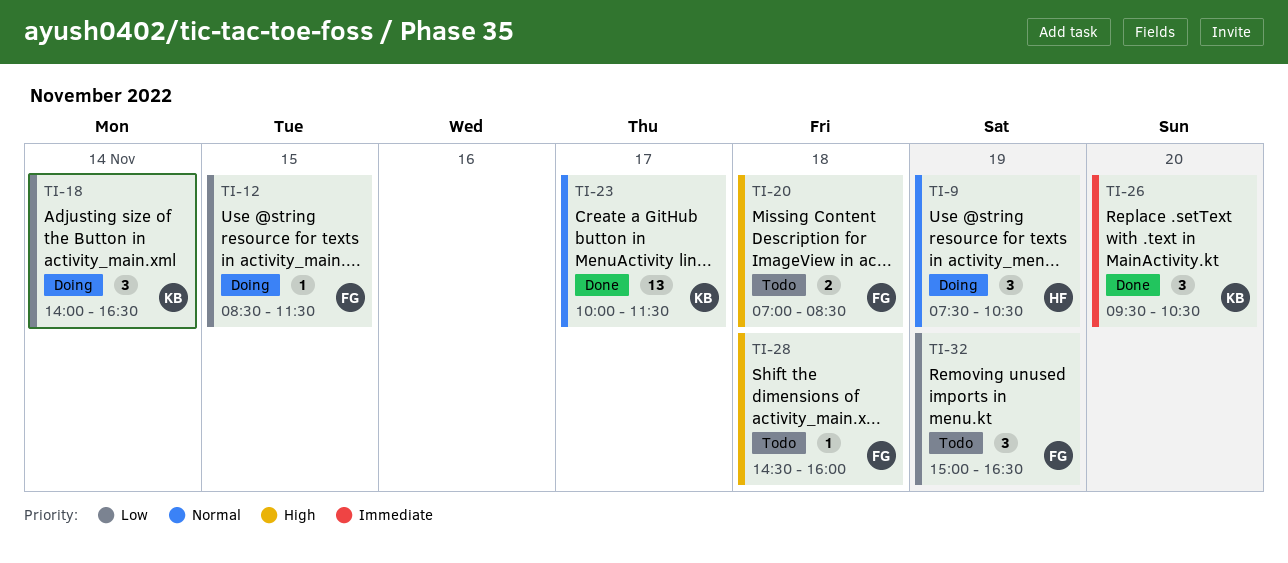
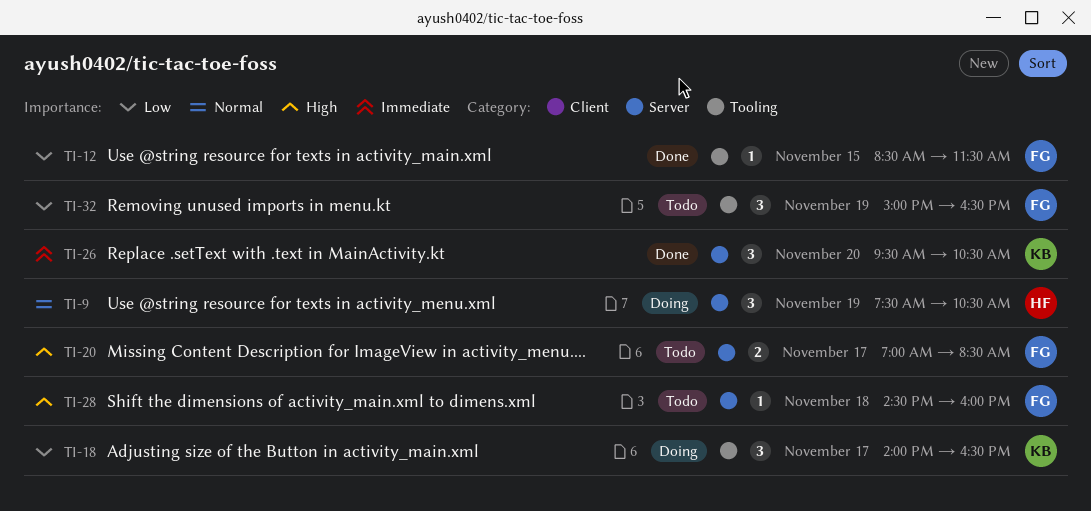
TI-12, status: Doing -> Done
TI-18, day: Nov 14 -> Nov 17
TI-20, day: Nov 18 -> Nov 17
TI-23: present -> none

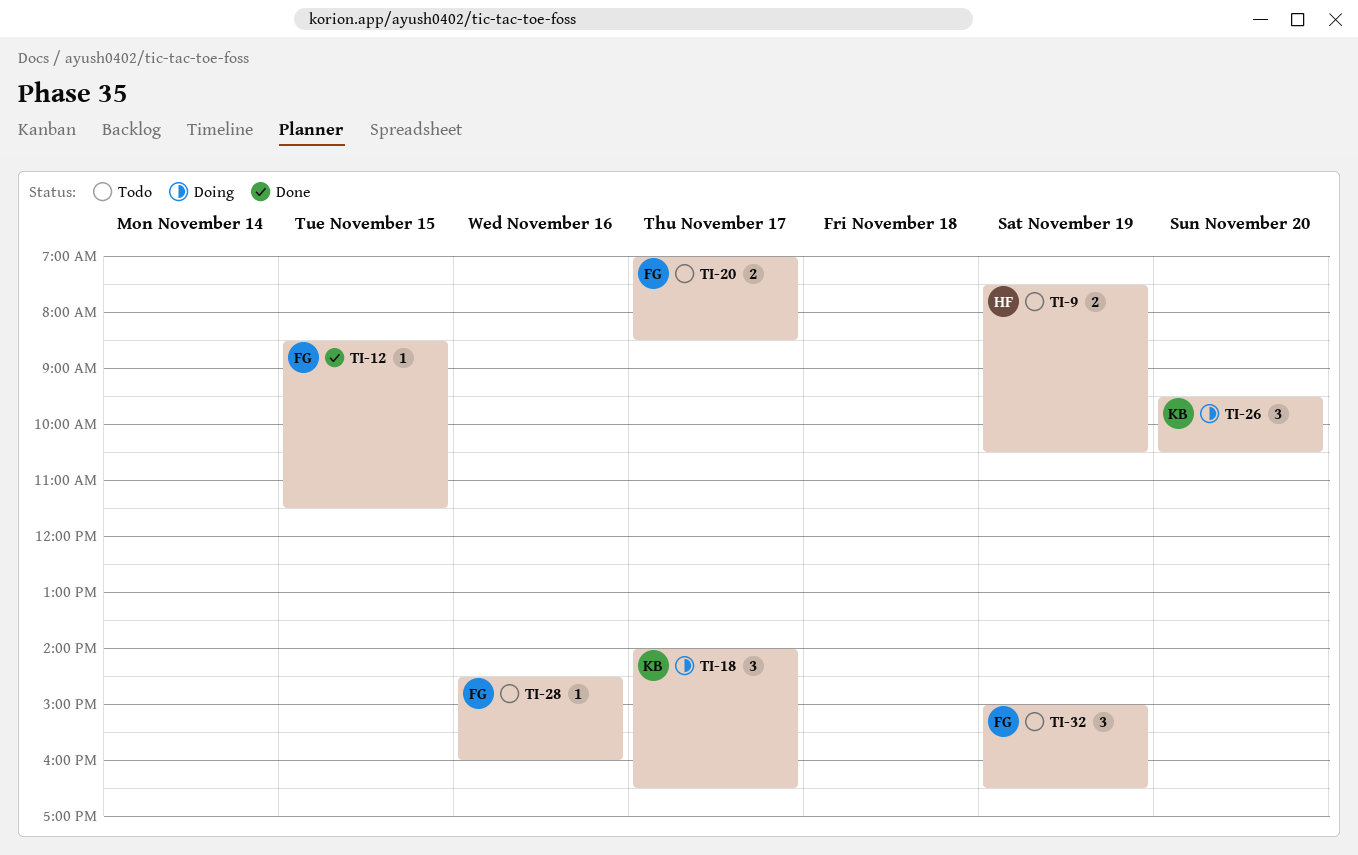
TI-9, status: Doing -> Todo
TI-9, estimate: 3 -> 2
TI-26, status: Done -> Doing
TI-28, day: Nov 18 -> Nov 16

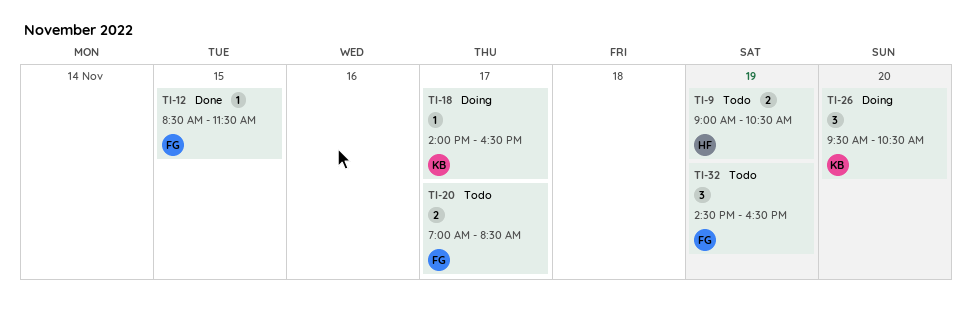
TI-9, begins: 07:30 -> 09:00
TI-18, estimate: 3 -> 1
TI-28: present -> none
TI-32, begins: 15:00 -> 14:30

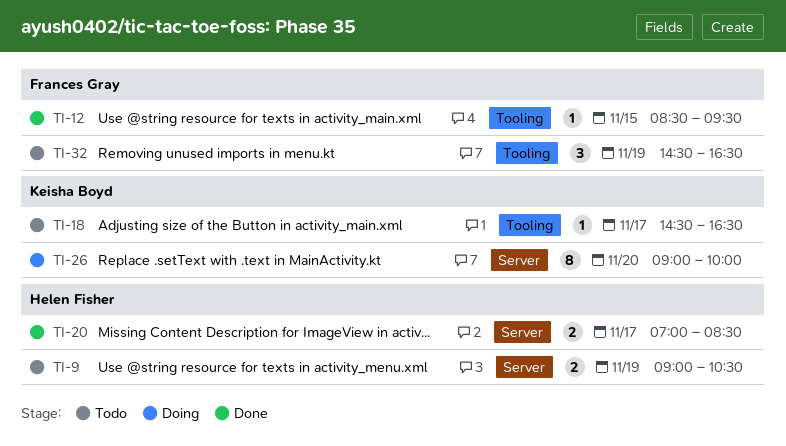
TI-12, ends: 11:30 -> 09:30
TI-18, status: Doing -> Todo
TI-18, begins: 14:00 -> 14:30
TI-20, status: Todo -> Done
TI-20, owner: Frances Gray -> Helen Fisher
TI-26, estimate: 3 -> 8
TI-26, begins: 09:30 -> 09:00
TI-26, ends: 10:30 -> 10:00

